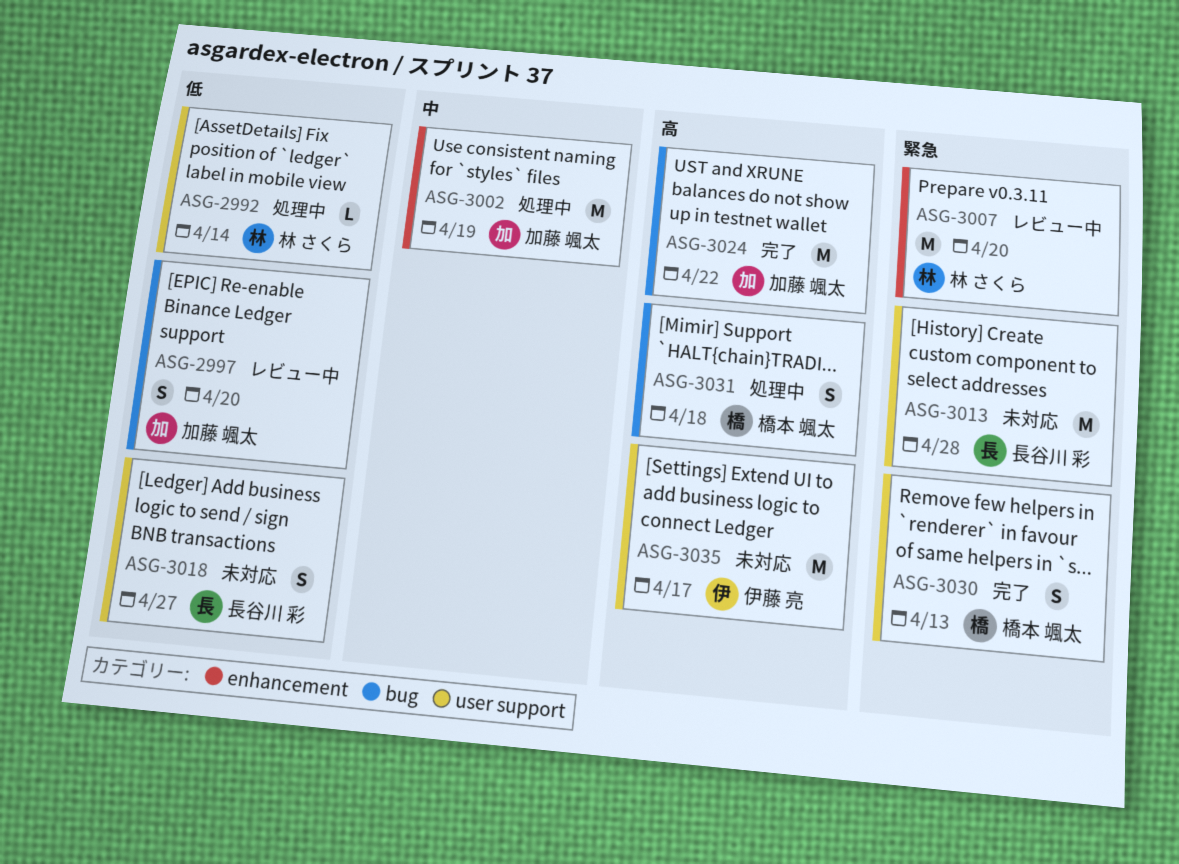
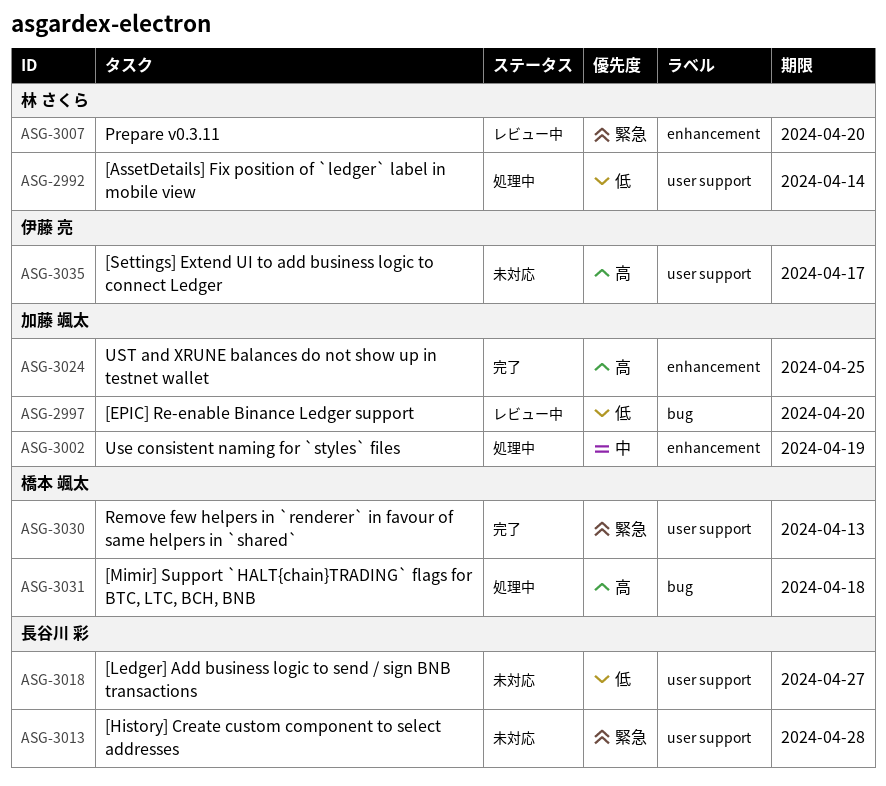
ASG-3024, label: bug -> enhancement
ASG-3024, due: Apr 22 -> Apr 25

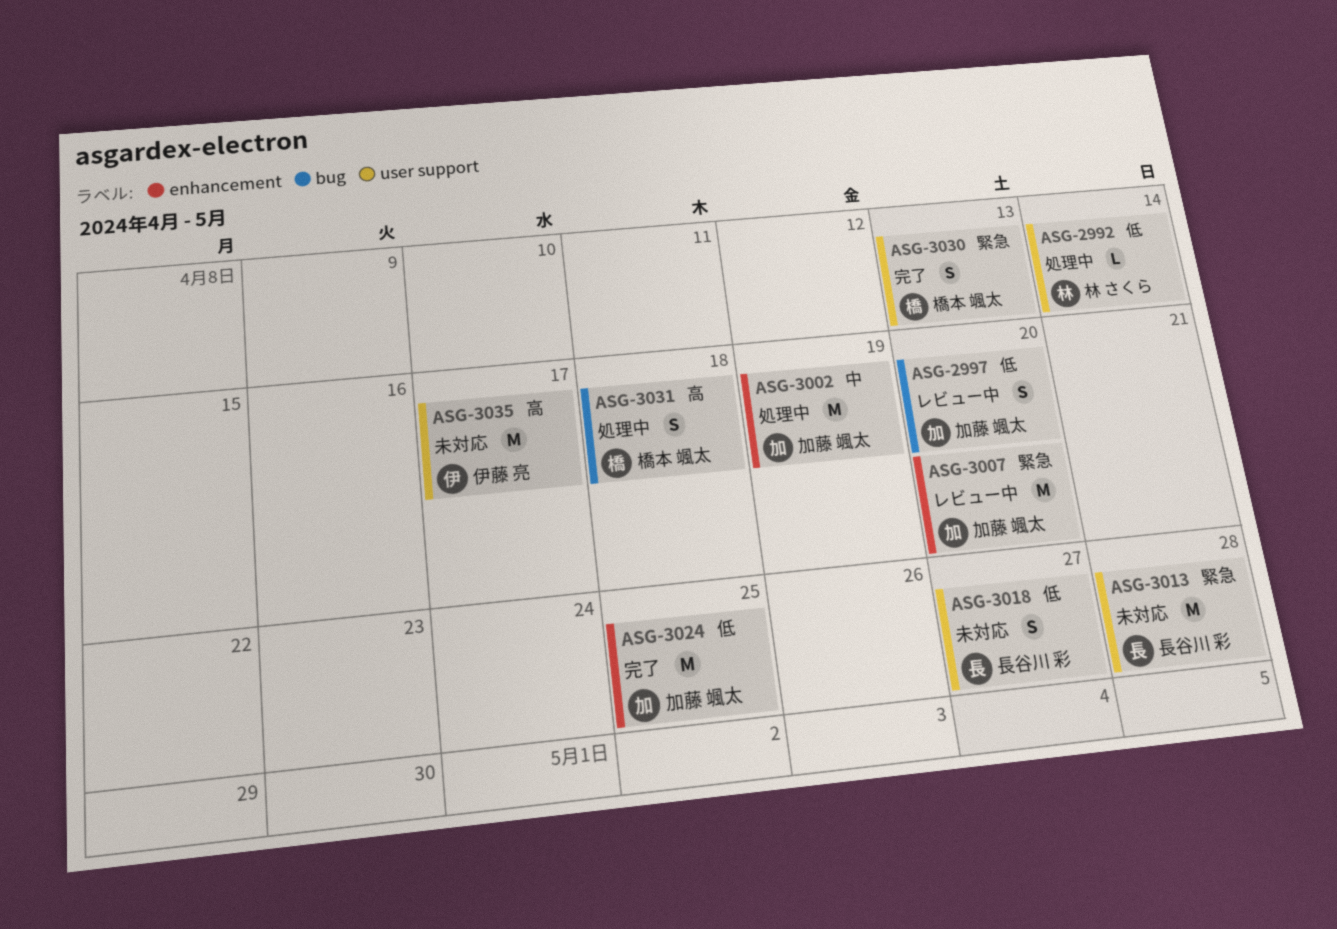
ASG-3007, owner: 林 さくら -> 加藤 颯太
ASG-3024, priority: 高 -> 低

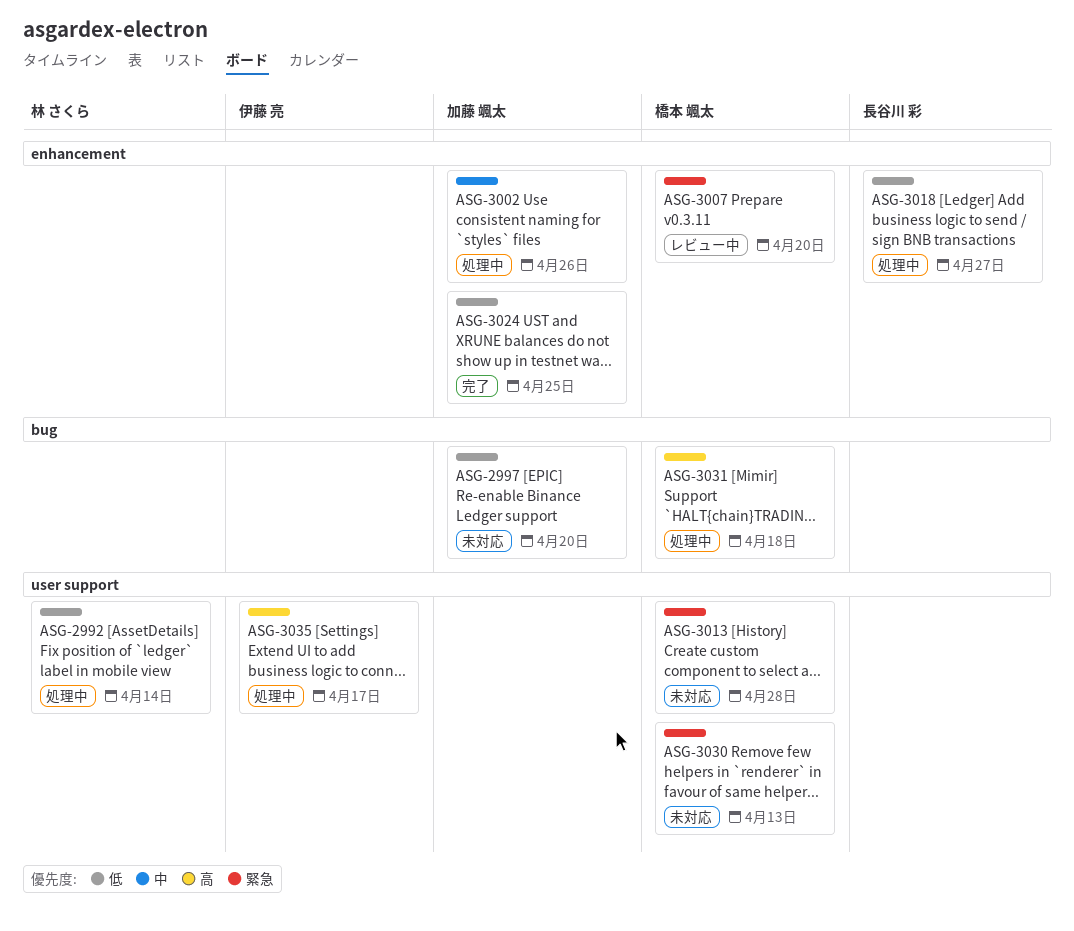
ASG-2997, status: レビュー中 -> 未対応
ASG-3002, due: Apr 19 -> Apr 26
ASG-3007, owner: 加藤 颯太 -> 橋本 颯太
ASG-3013, owner: 長谷川 彩 -> 橋本 颯太
ASG-3018, status: 未対応 -> 処理中
ASG-3018, label: user support -> enhancement
ASG-3030, status: 完了 -> 未対応
ASG-3035, status: 未対応 -> 処理中

